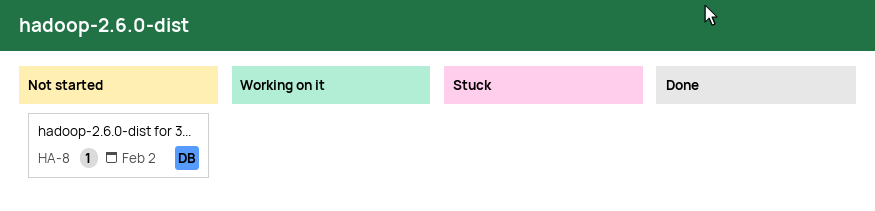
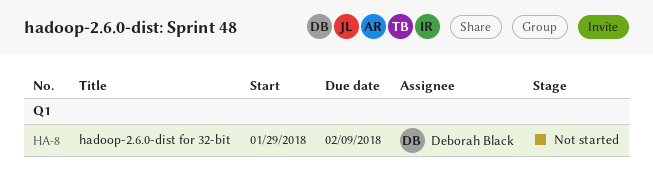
HA-8, due: Feb 2 -> Feb 9

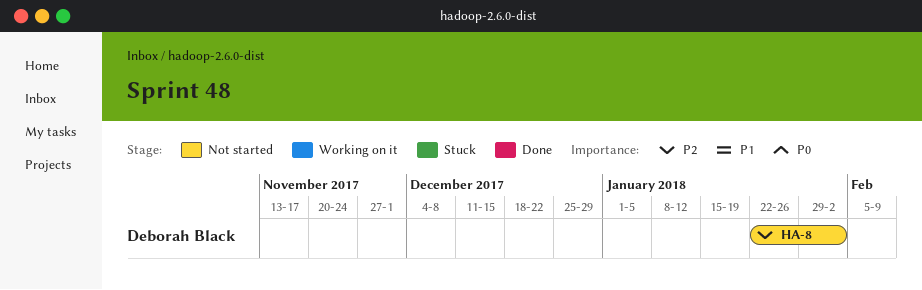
HA-8, start: Jan 29 -> Jan 22
HA-8, due: Feb 9 -> Feb 2

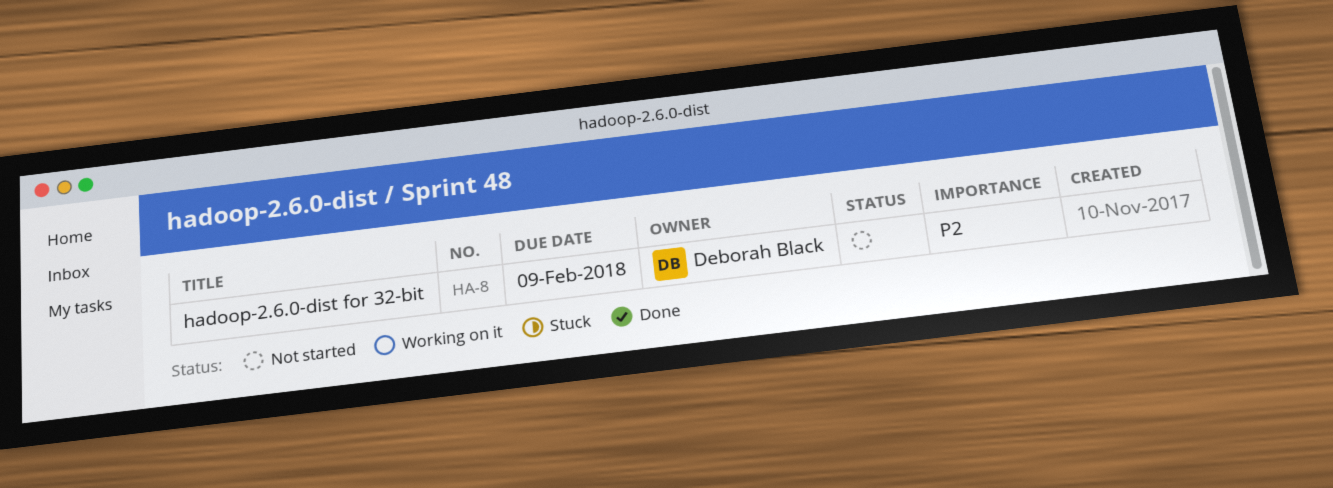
HA-8, due: Feb 2 -> Feb 9

